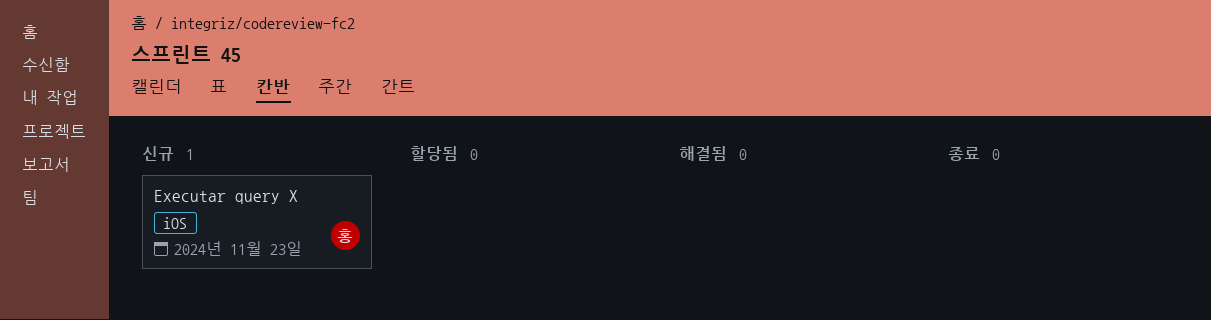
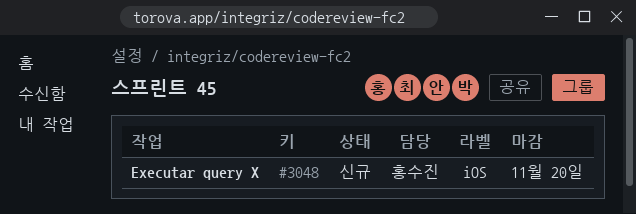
Executar query X, due: Nov 23 -> Nov 20

